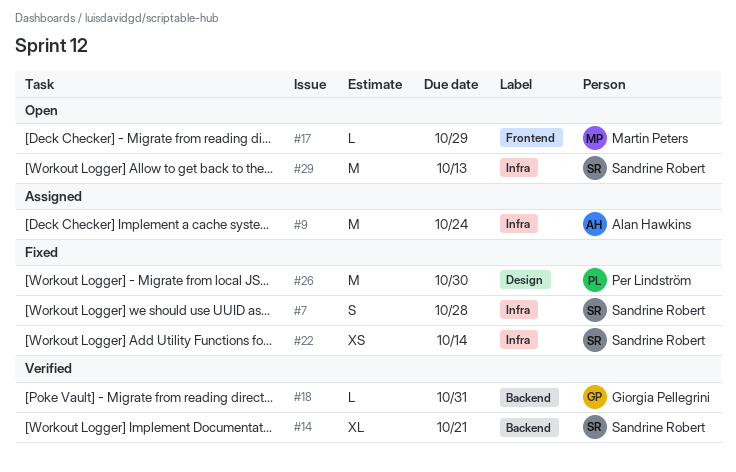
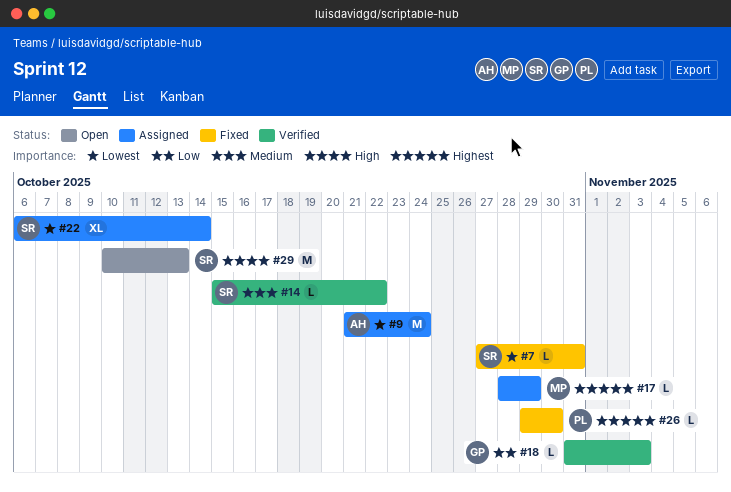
#7, estimate: S -> L
#7, due: Oct 28 -> Oct 31
#14, estimate: XL -> L
#14, due: Oct 21 -> Oct 22
#17, status: Open -> Assigned
#18, due: Oct 31 -> Nov 3
#22, status: Fixed -> Assigned
#22, estimate: XS -> XL
#26, estimate: M -> L

